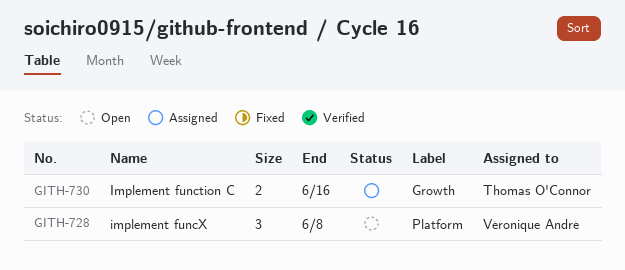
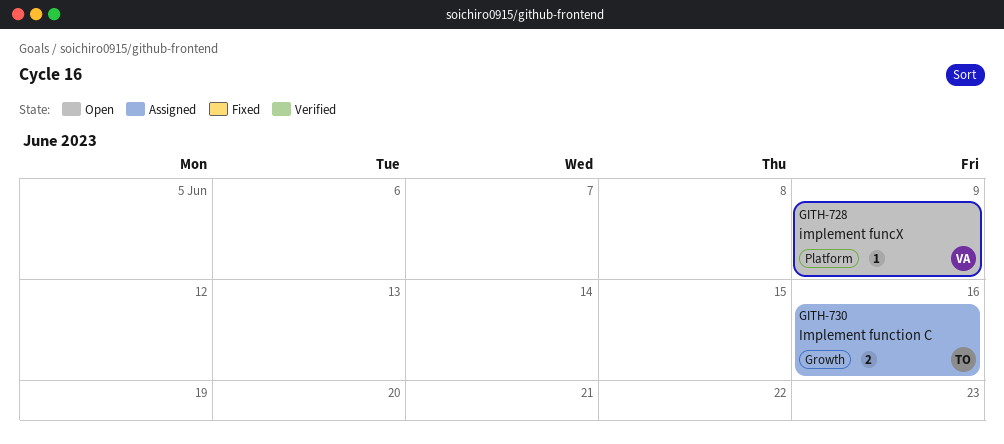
GITH-728, estimate: 3 -> 1
GITH-728, due: Jun 8 -> Jun 9

